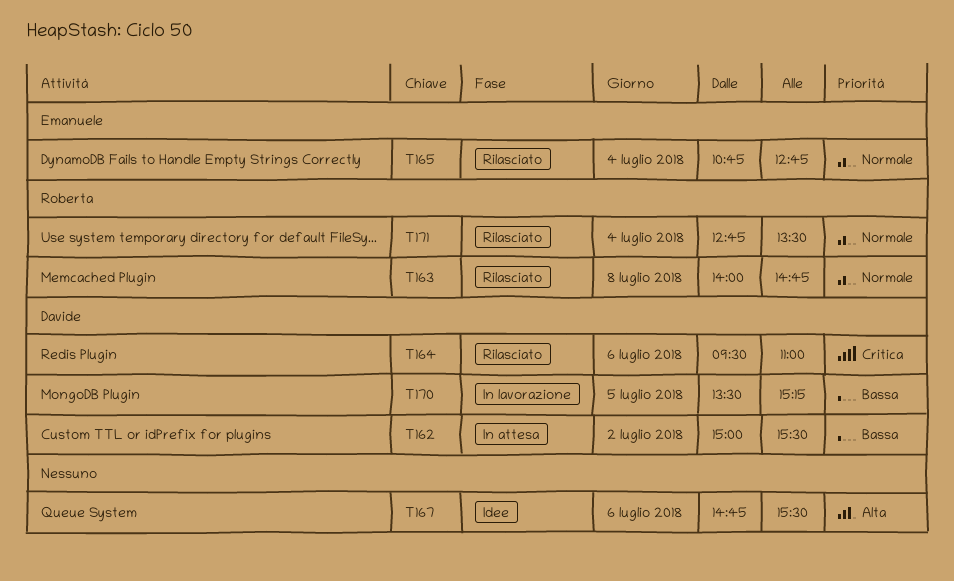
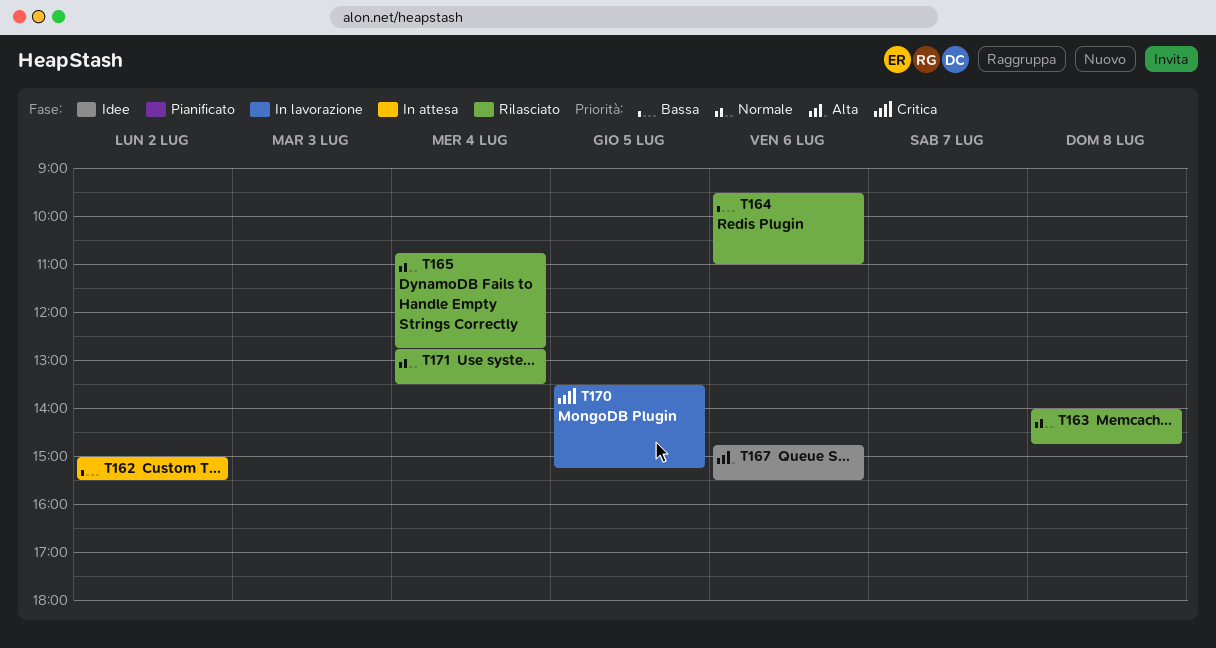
T164, priority: Critica -> Bassa
T170, priority: Bassa -> Critica

